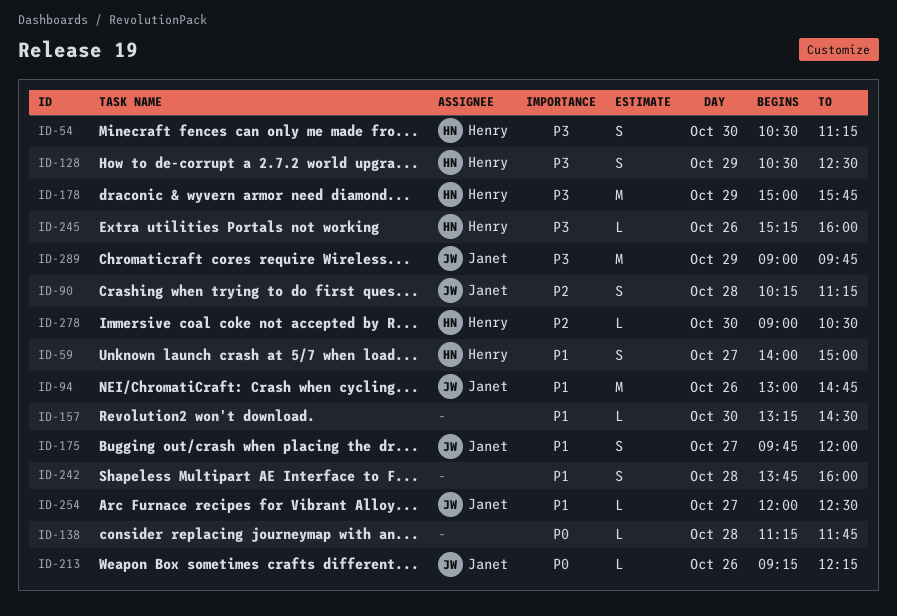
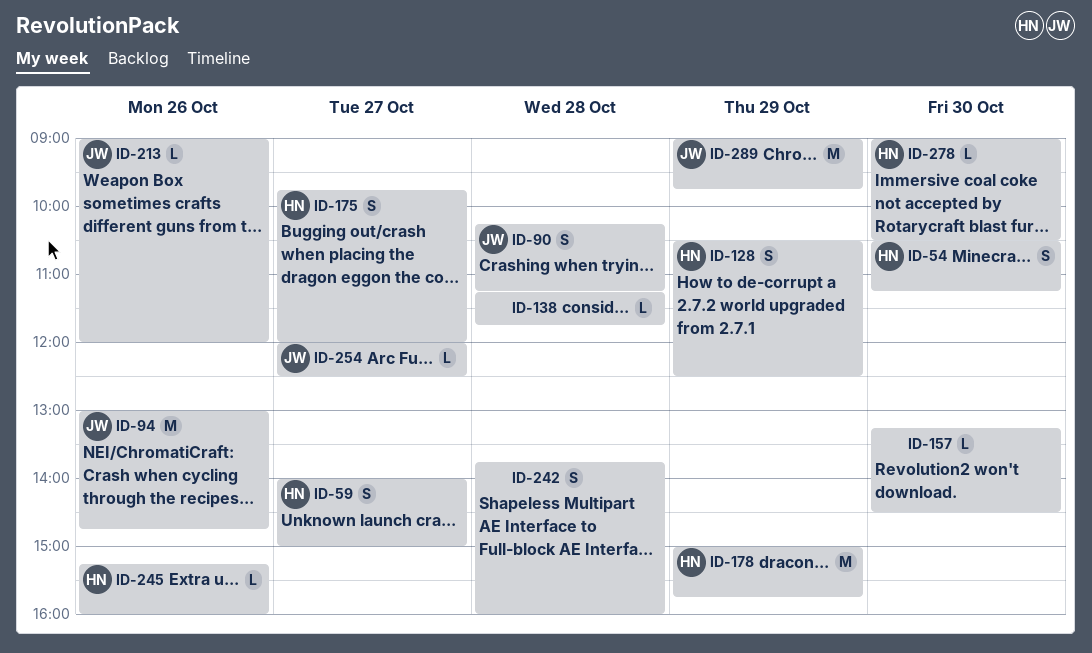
ID-175, owner: Janet -> Henry
ID-213, begins: 09:15 -> 09:00
ID-213, ends: 12:15 -> 12:00

